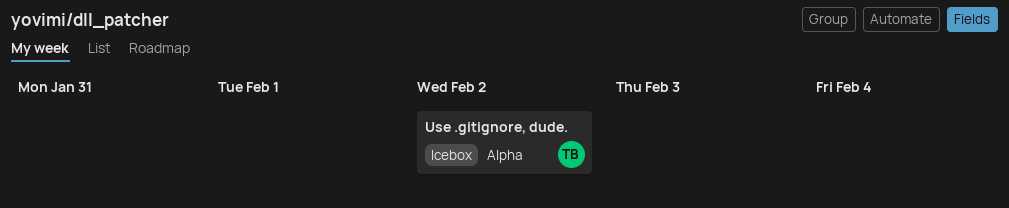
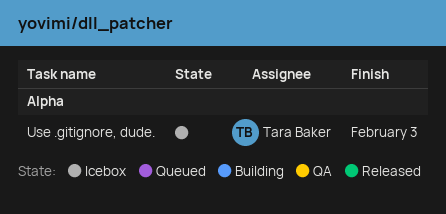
Use .gitignore, dude., due: Feb 2 -> Feb 3

